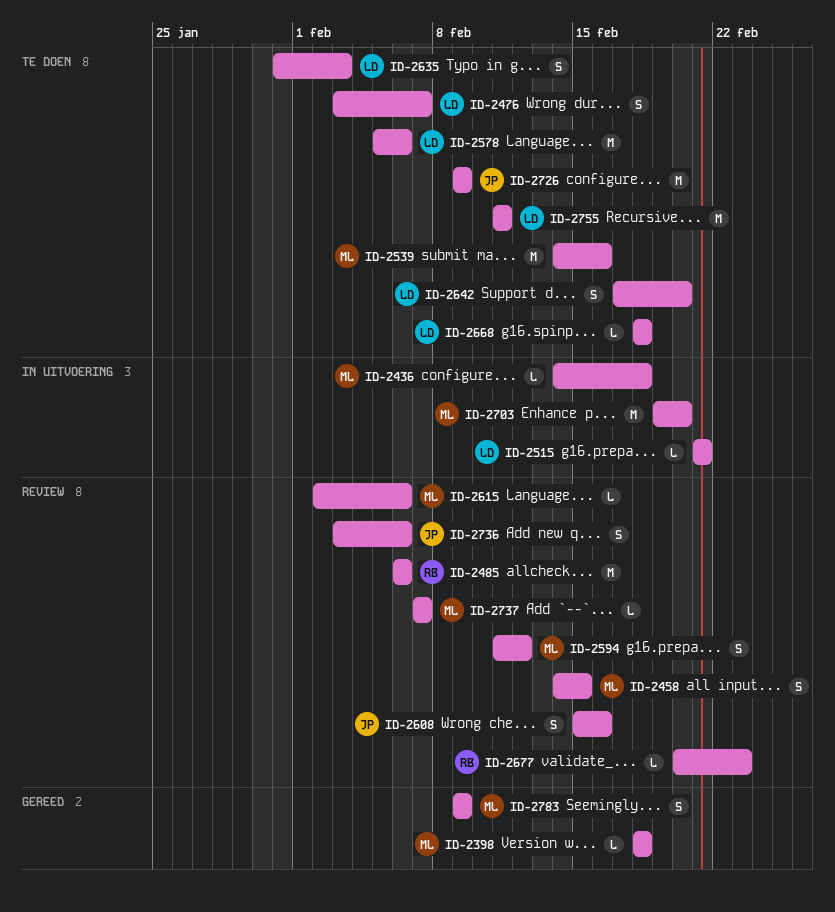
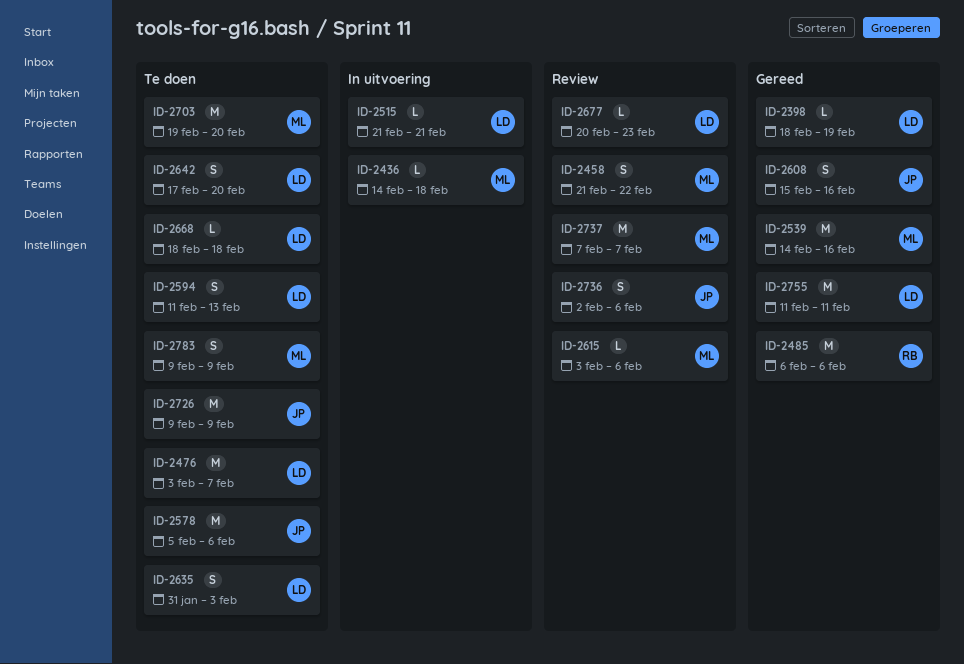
ID-2398, owner: ML -> LD
ID-2398, due: Feb 18 -> Feb 19
ID-2458, start: Feb 14 -> Feb 21
ID-2458, due: Feb 15 -> Feb 22
ID-2476, estimate: S -> M
ID-2485, status: Review -> Gereed
ID-2539, status: Te doen -> Gereed
ID-2578, owner: LD -> JP
ID-2594, status: Review -> Te doen
ID-2594, owner: ML -> LD
ID-2594, due: Feb 12 -> Feb 13
ID-2608, status: Review -> Gereed
ID-2615, start: Feb 2 -> Feb 3
ID-2677, owner: RB -> LD
ID-2703, status: In uitvoering -> Te doen
ID-2736, start: Feb 3 -> Feb 2
ID-2737, estimate: L -> M
ID-2755, status: Te doen -> Gereed
ID-2783, status: Gereed -> Te doen

